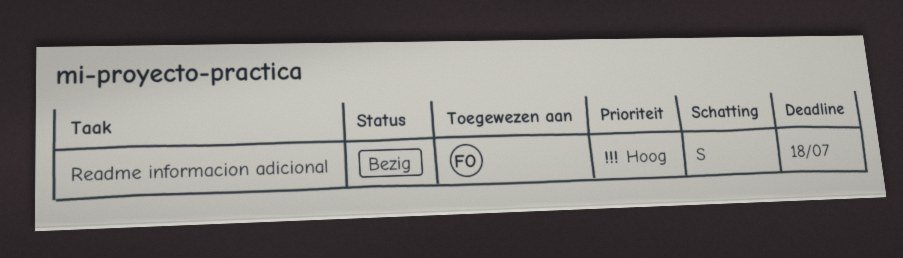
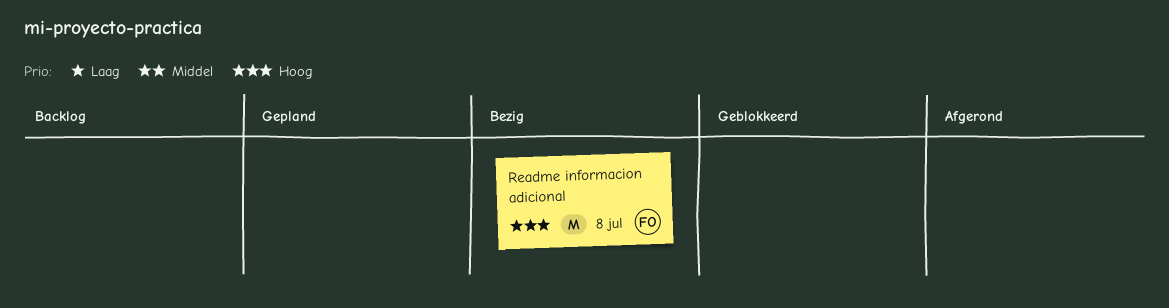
Readme informacion adicional, estimate: S -> M
Readme informacion adicional, due: Jul 18 -> Jul 8

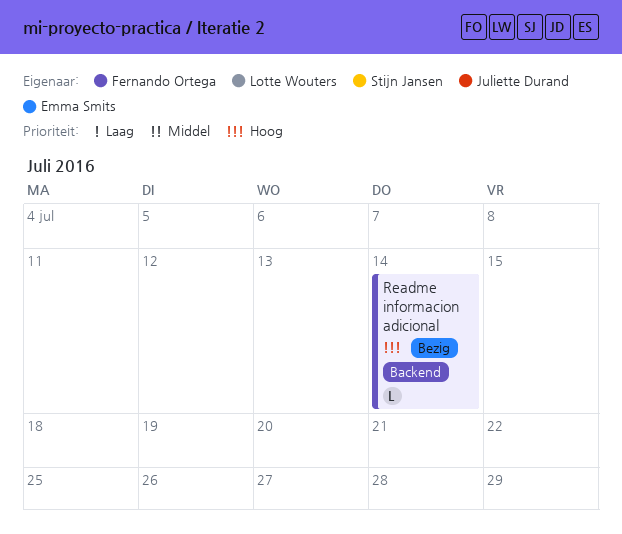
Readme informacion adicional, estimate: M -> L
Readme informacion adicional, due: Jul 8 -> Jul 14

